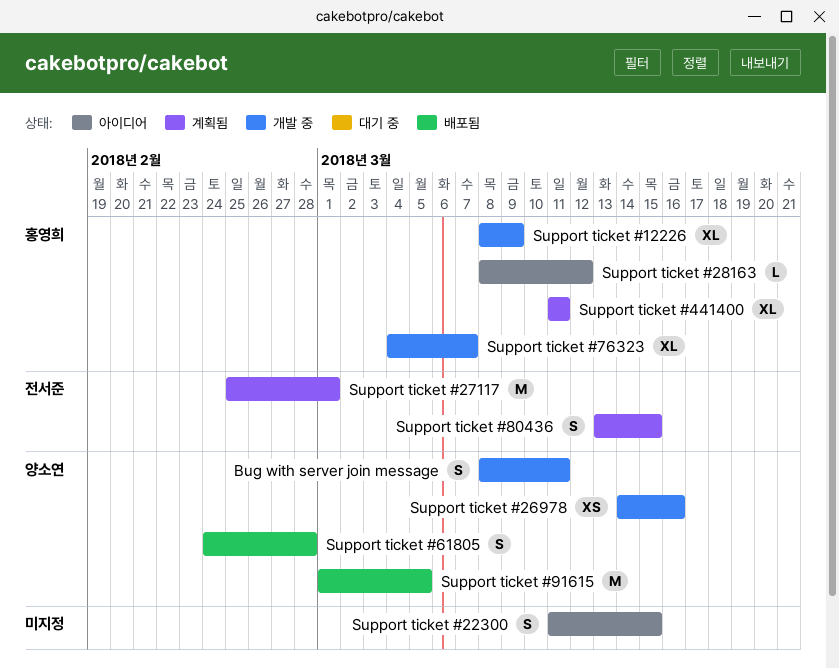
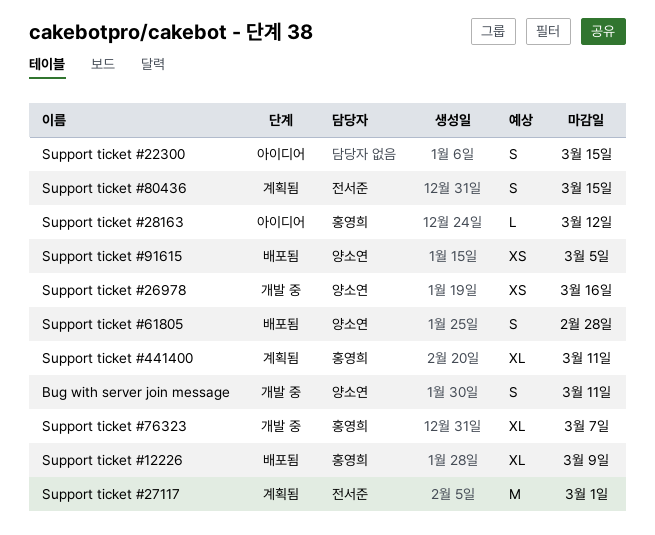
Support ticket #12226, status: 개발 중 -> 배포됨
Support ticket #91615, estimate: M -> XS

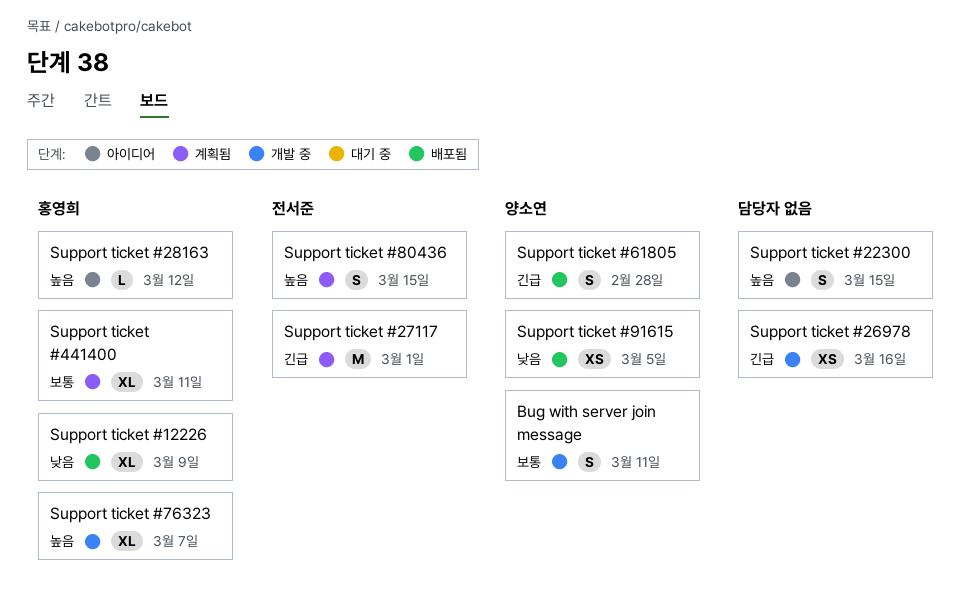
Support ticket #26978, owner: 양소연 -> none

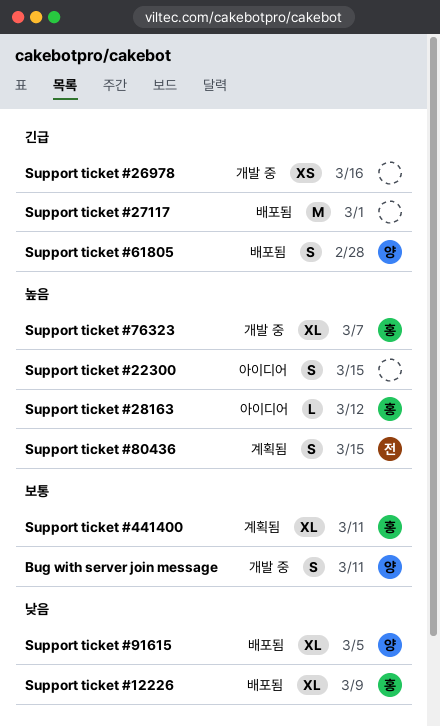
Support ticket #27117, status: 계획됨 -> 배포됨
Support ticket #27117, owner: 전서준 -> none
Support ticket #91615, estimate: XS -> XL

